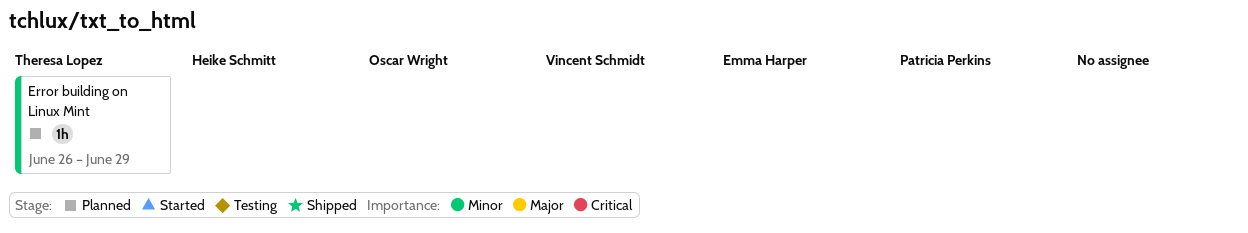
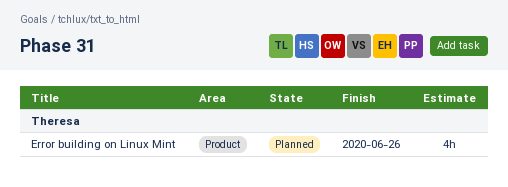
Error building on Linux Mint, estimate: 1h -> 4h
Error building on Linux Mint, due: Jun 29 -> Jun 26

